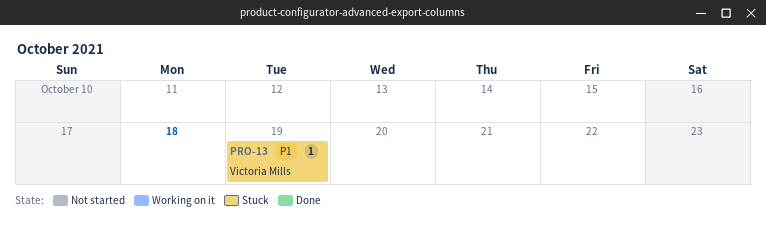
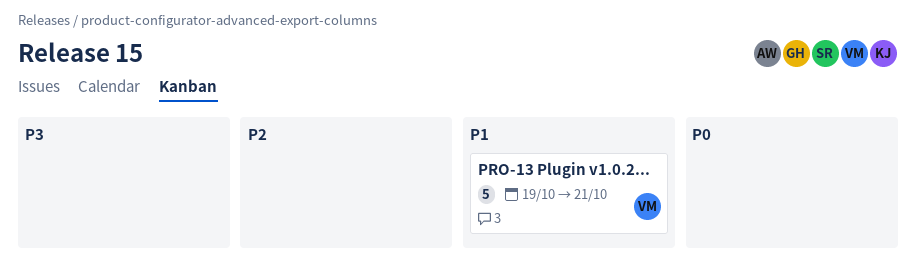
PRO-13, estimate: 1 -> 5
PRO-13, due: Oct 19 -> Oct 21

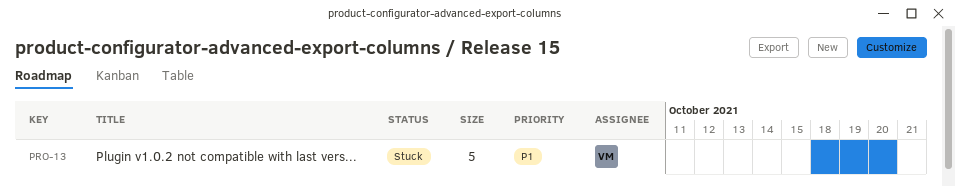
PRO-13, start: Oct 19 -> Oct 18
PRO-13, due: Oct 21 -> Oct 20

